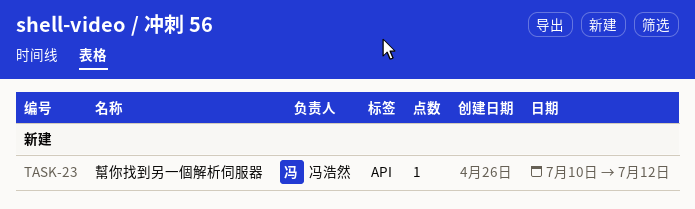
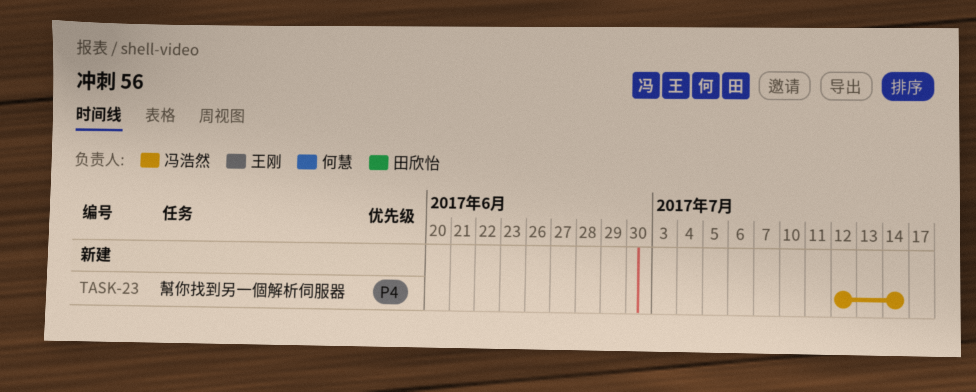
TASK-23, start: Jul 10 -> Jul 12
TASK-23, due: Jul 12 -> Jul 14

